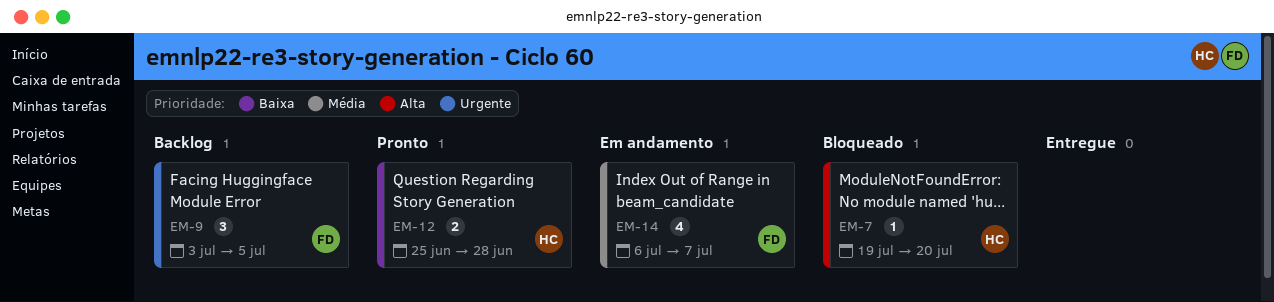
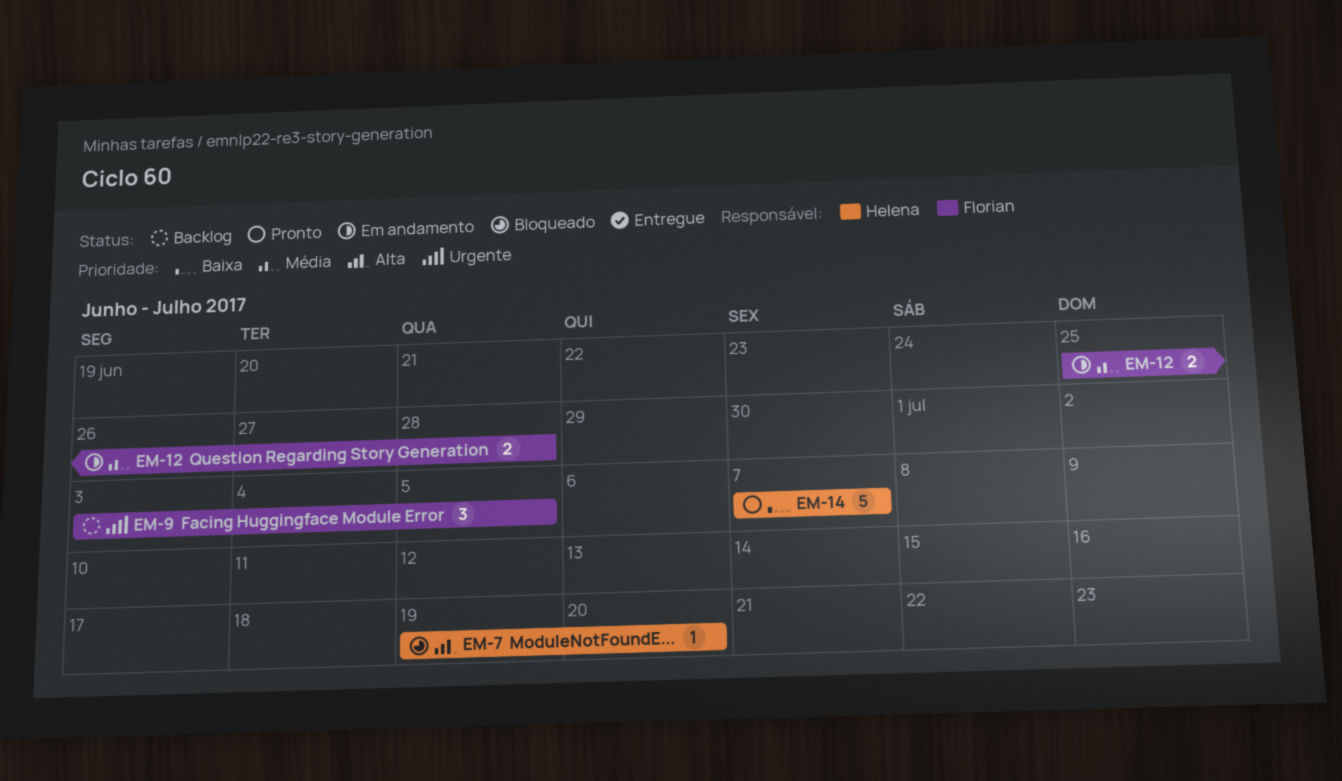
EM-12, status: Pronto -> Em andamento
EM-12, owner: Helena -> Florian
EM-12, priority: Baixa -> Média
EM-14, status: Em andamento -> Pronto
EM-14, owner: Florian -> Helena
EM-14, priority: Média -> Baixa
EM-14, estimate: 4 -> 5
EM-14, start: Jul 6 -> Jul 7

